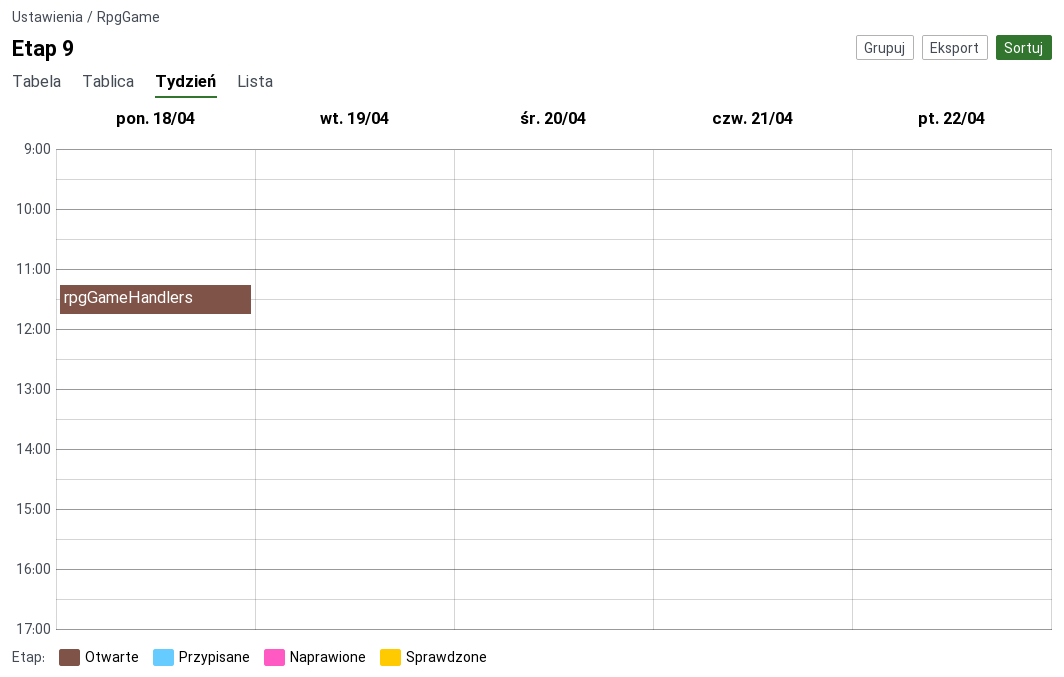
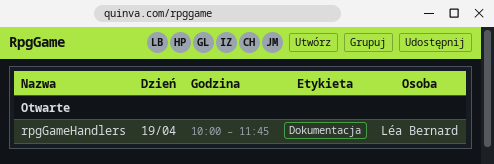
rpgGameHandlers, day: Apr 18 -> Apr 19
rpgGameHandlers, begins: 11:15 -> 10:00

